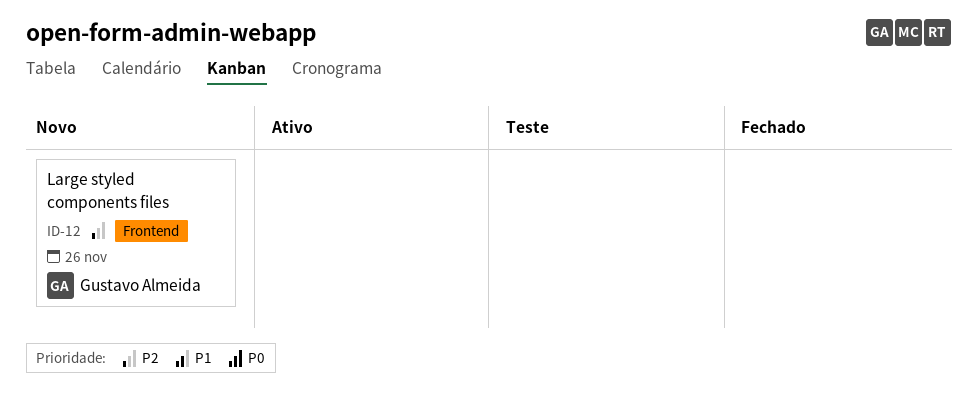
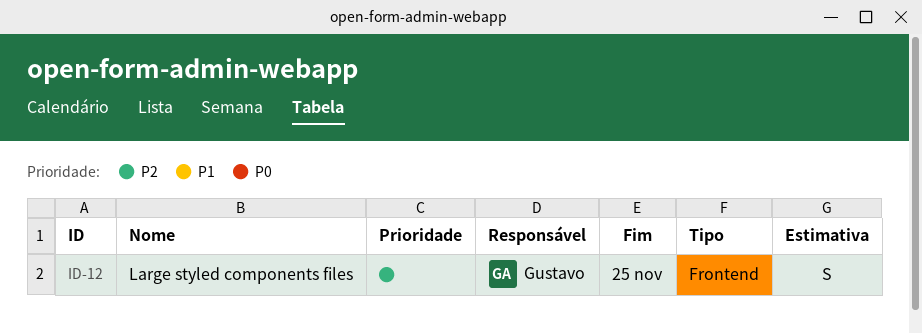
ID-12, due: Nov 26 -> Nov 25

